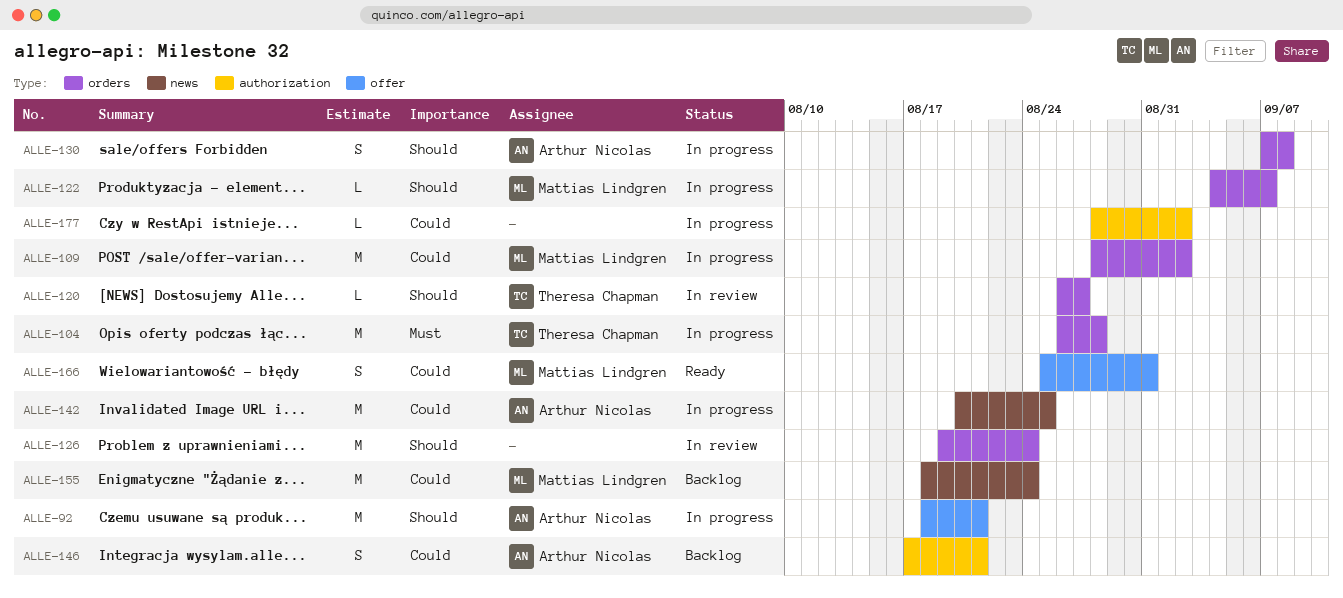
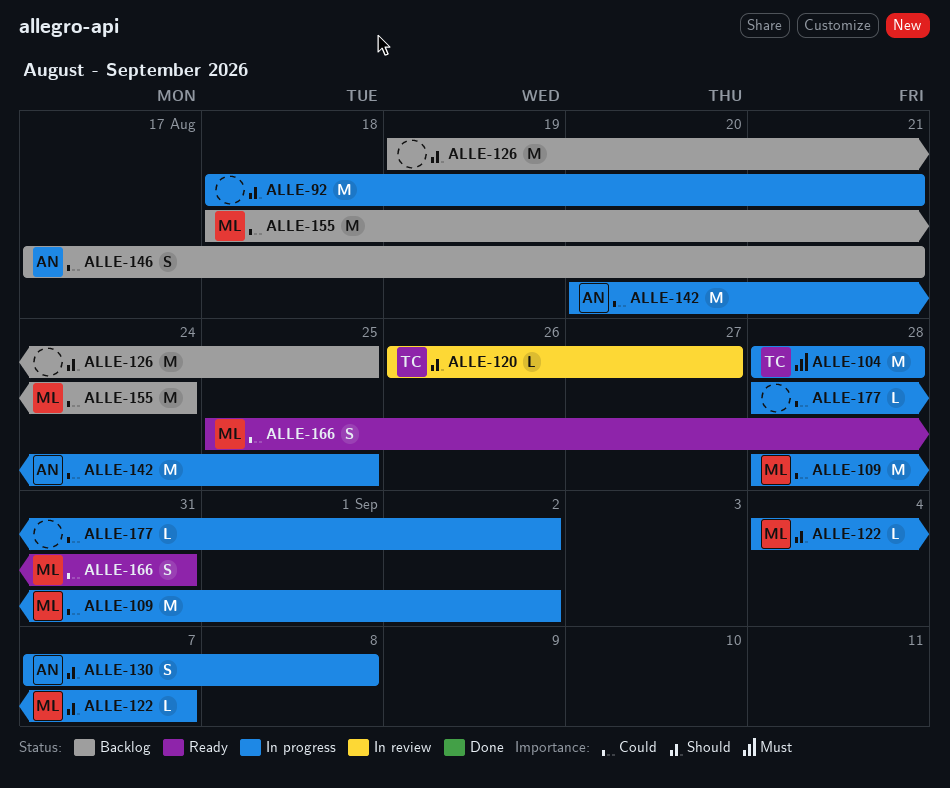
ALLE-92, owner: Arthur Nicolas -> none
ALLE-104, start: Aug 26 -> Aug 28
ALLE-126, status: In review -> Backlog
ALLE-126, due: Aug 24 -> Aug 25

